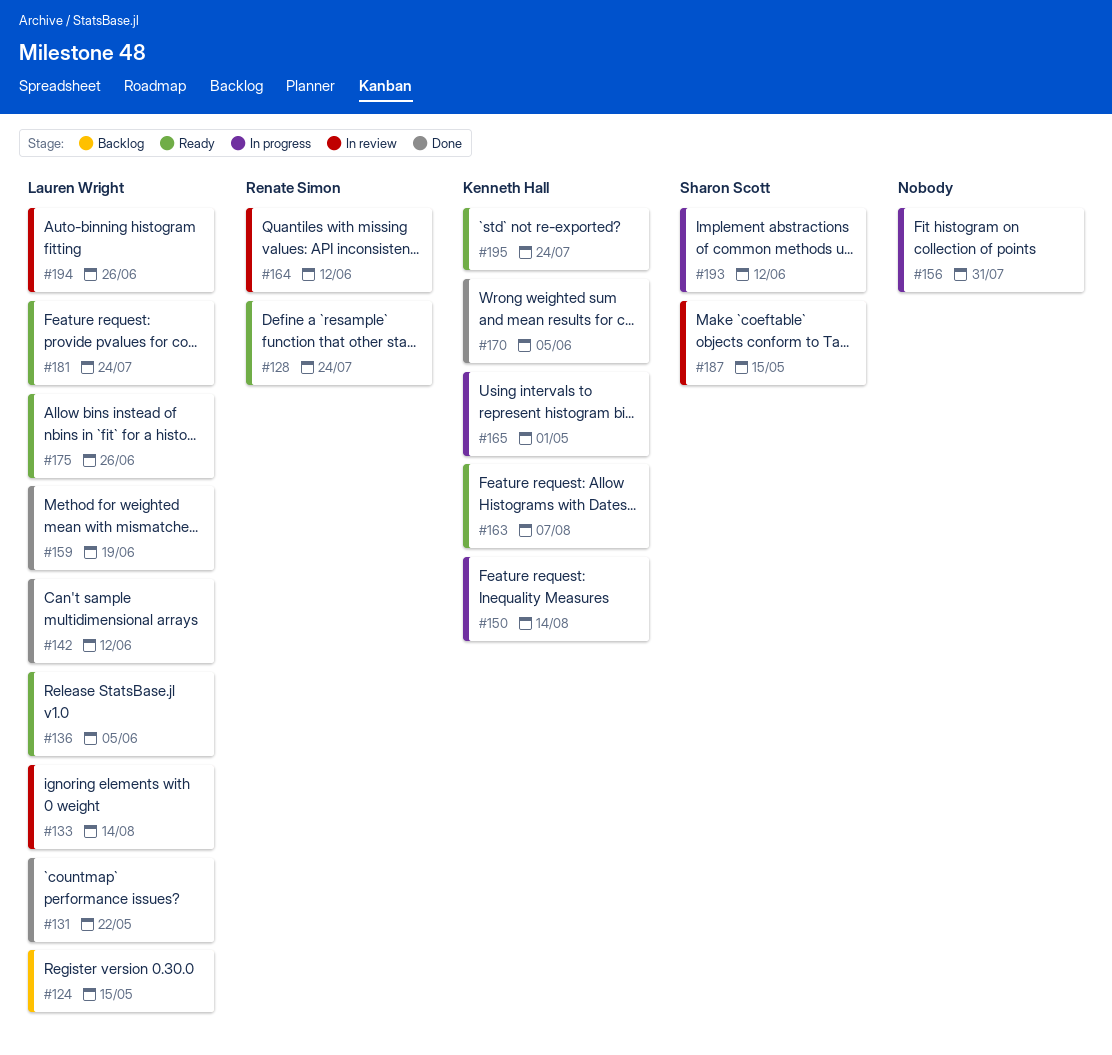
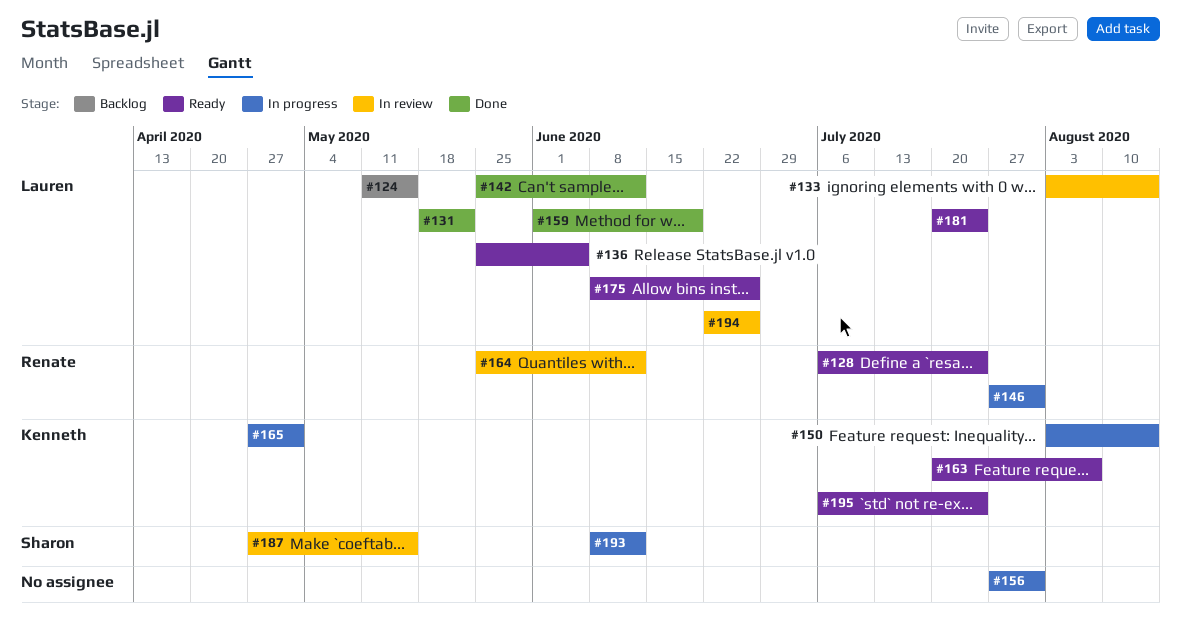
#146: none -> present
#170: present -> none

